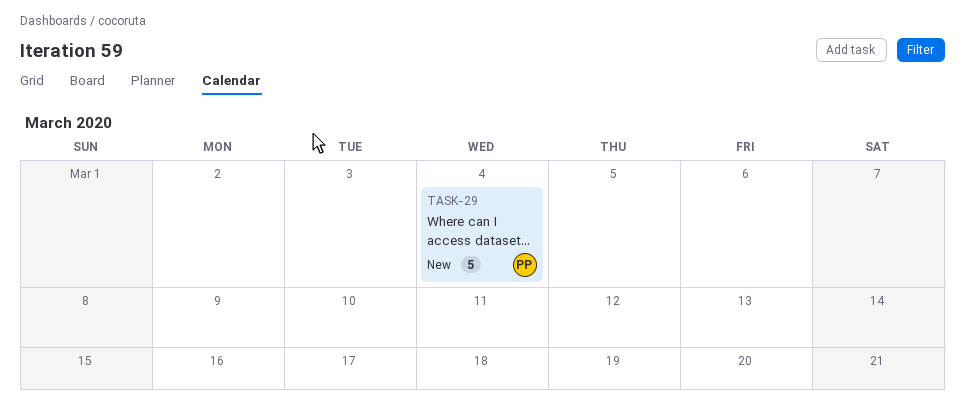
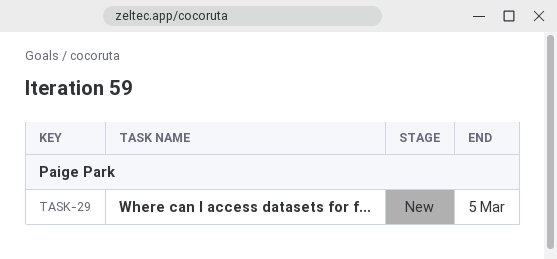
TASK-29, due: Mar 4 -> Mar 5

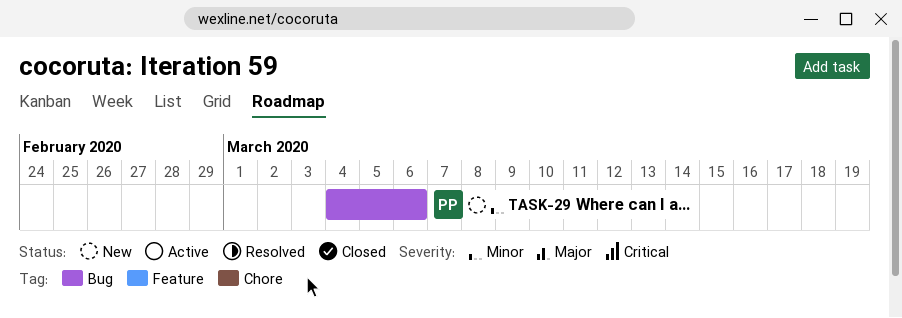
TASK-29, due: Mar 5 -> Mar 6

